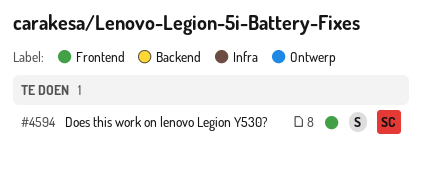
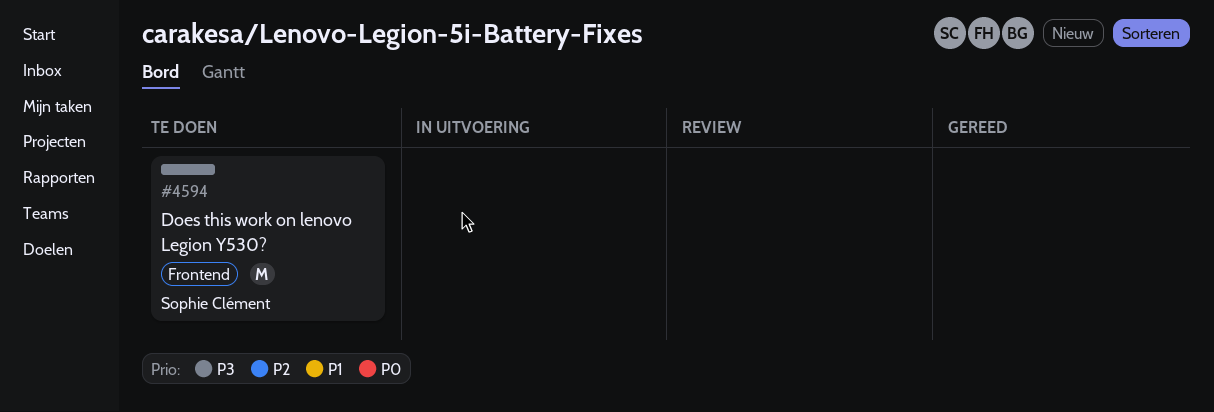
#4594, estimate: S -> M

